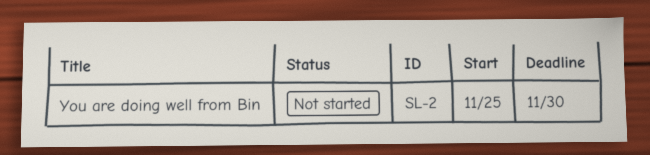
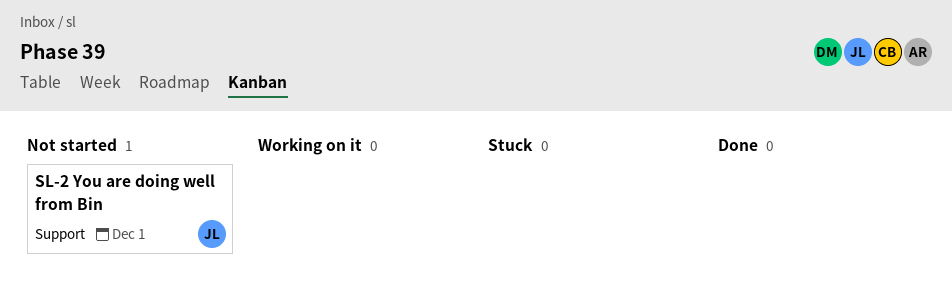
SL-2, due: Nov 30 -> Dec 1

